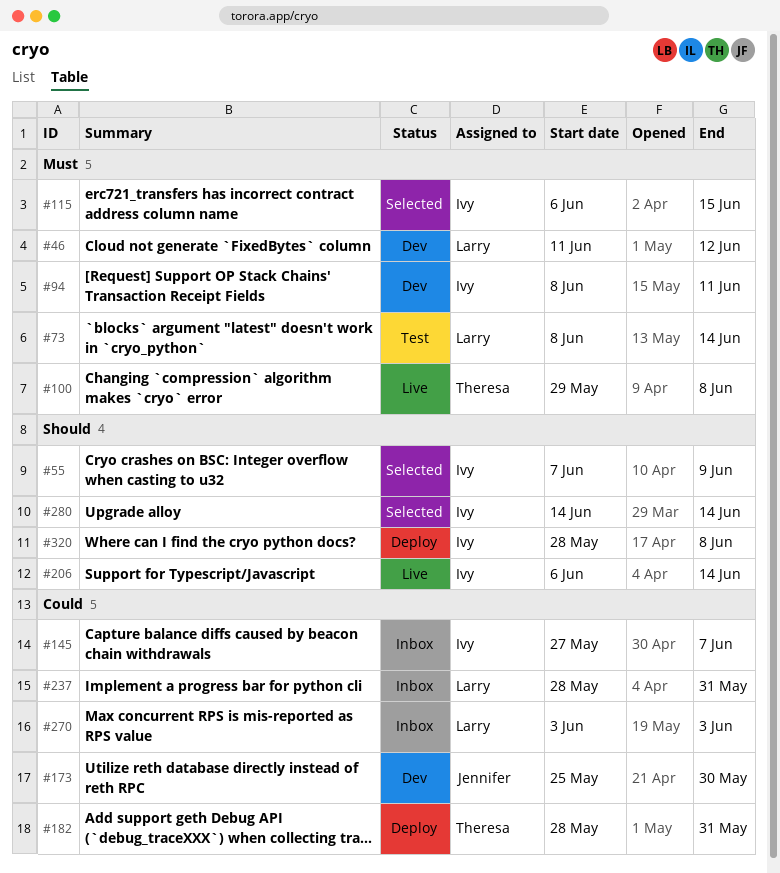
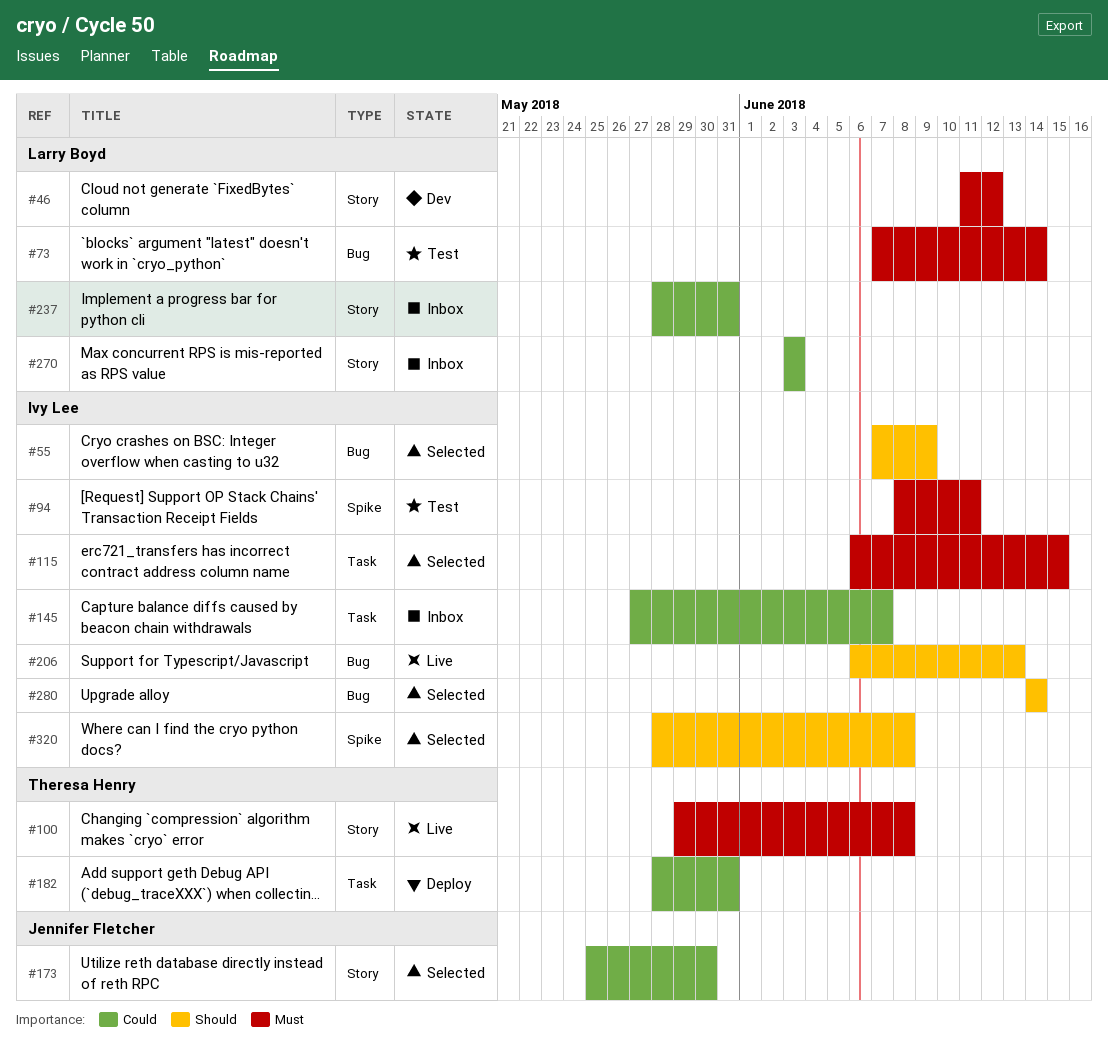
#73, start: Jun 8 -> Jun 7
#94, status: Dev -> Test
#173, status: Dev -> Selected
#206, due: Jun 14 -> Jun 13
#320, status: Deploy -> Selected

